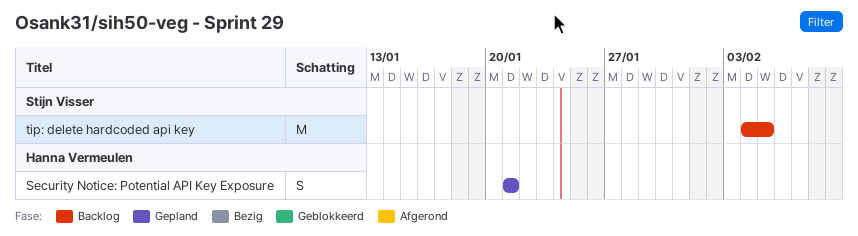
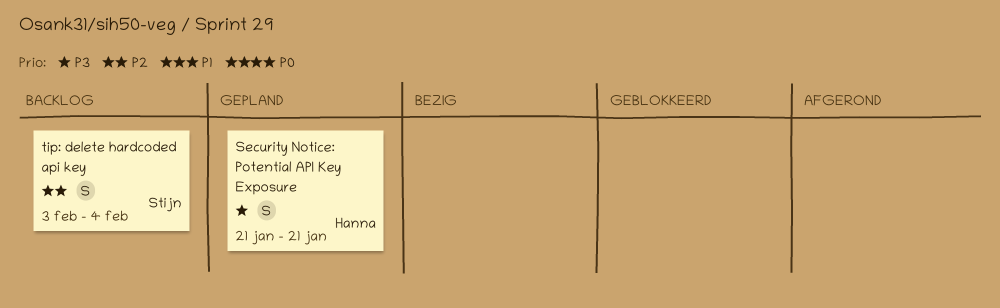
tip: delete hardcoded api key, estimate: M -> S
tip: delete hardcoded api key, start: Feb 4 -> Feb 3
tip: delete hardcoded api key, due: Feb 5 -> Feb 4

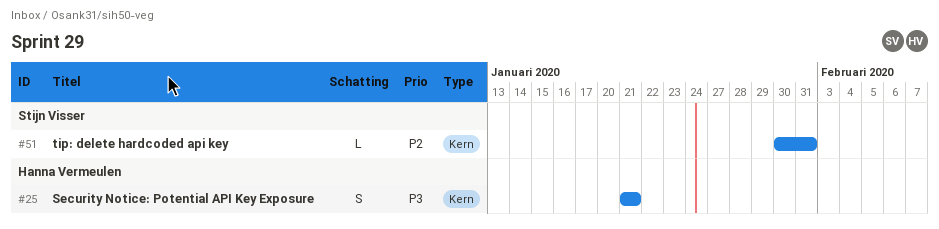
tip: delete hardcoded api key, estimate: S -> L
tip: delete hardcoded api key, start: Feb 3 -> Jan 30
tip: delete hardcoded api key, due: Feb 4 -> Jan 31

